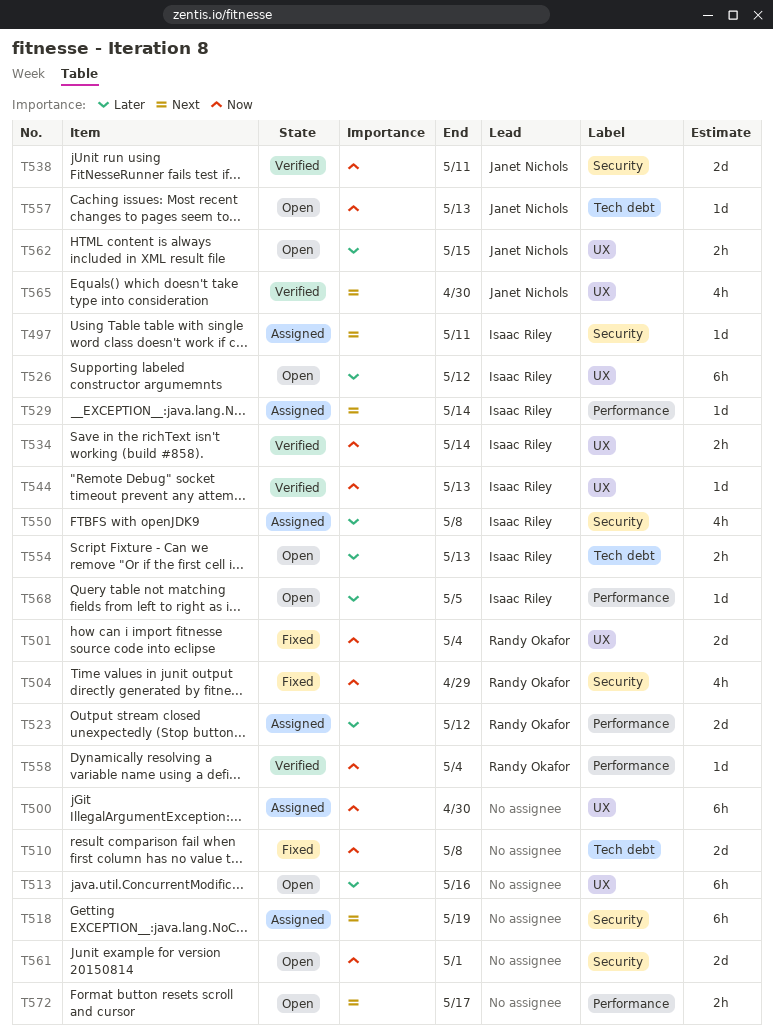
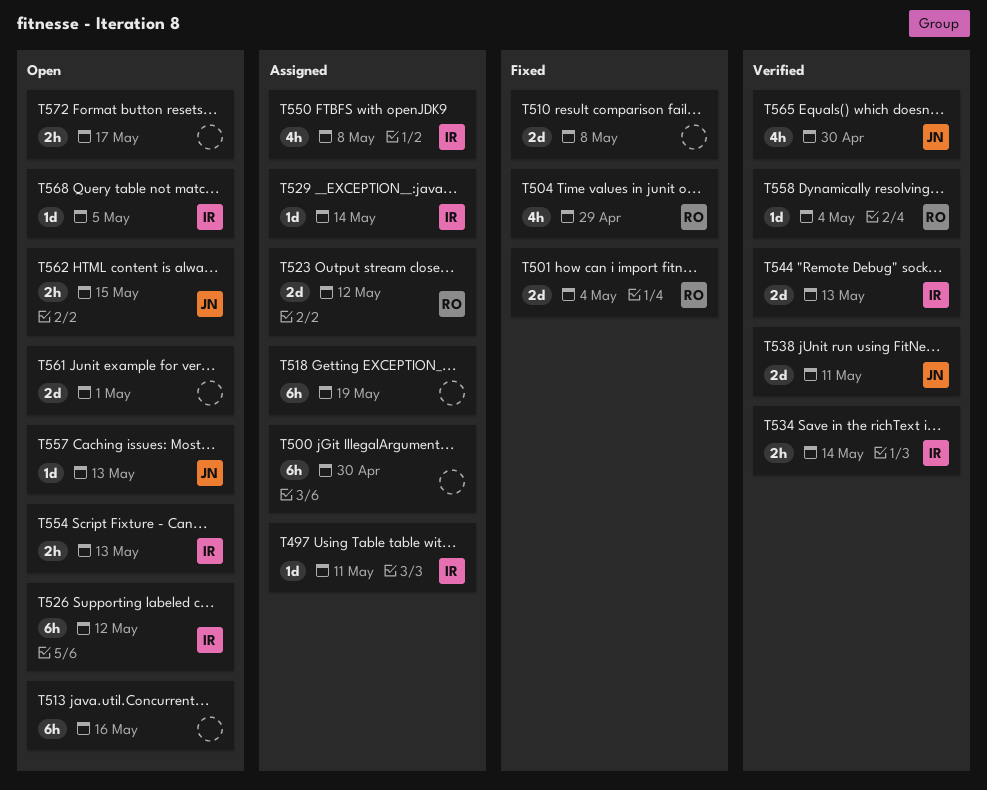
T544, estimate: 1d -> 2d

